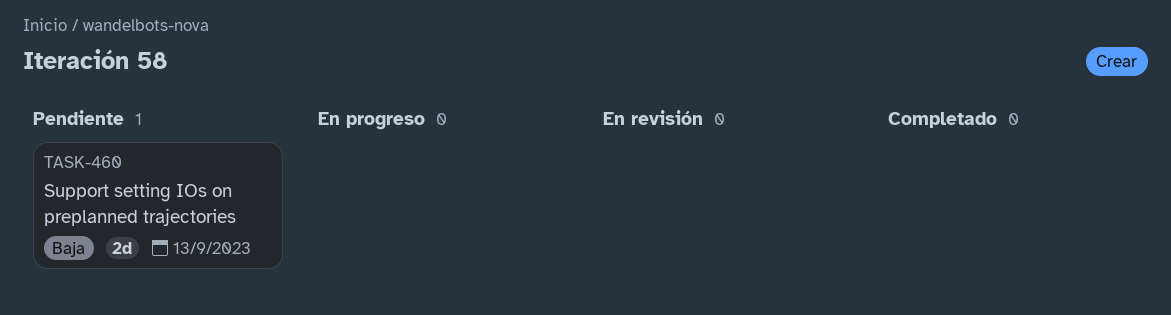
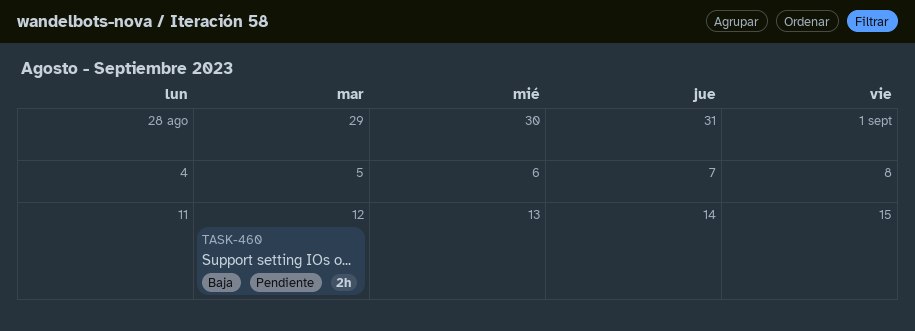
TASK-460, estimate: 2d -> 2h
TASK-460, due: Sep 13 -> Sep 12

